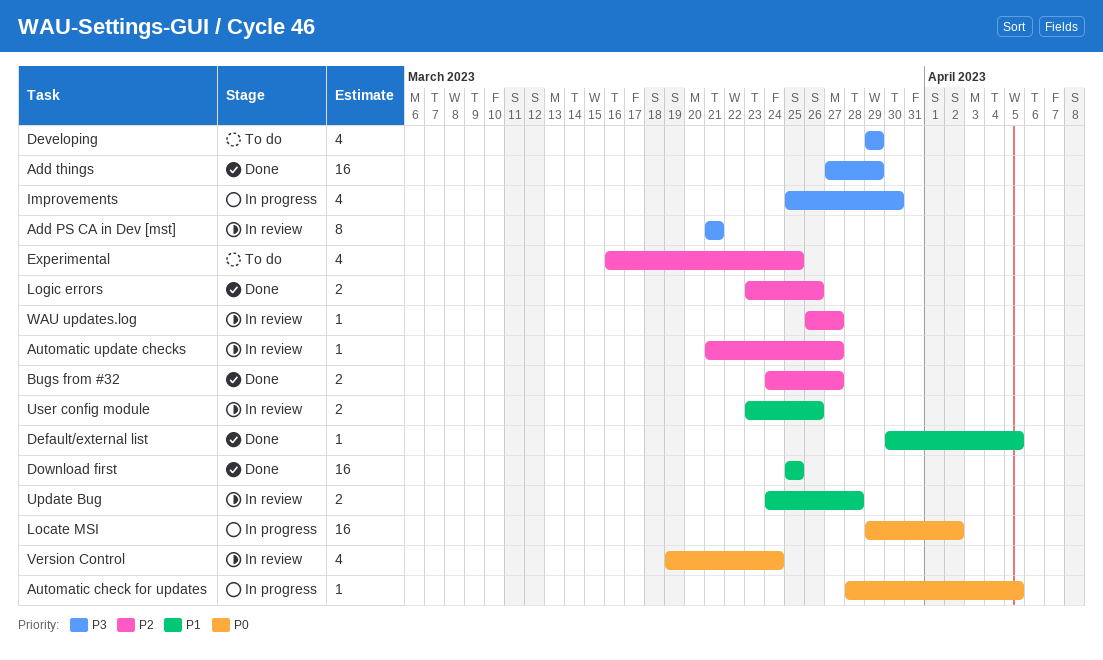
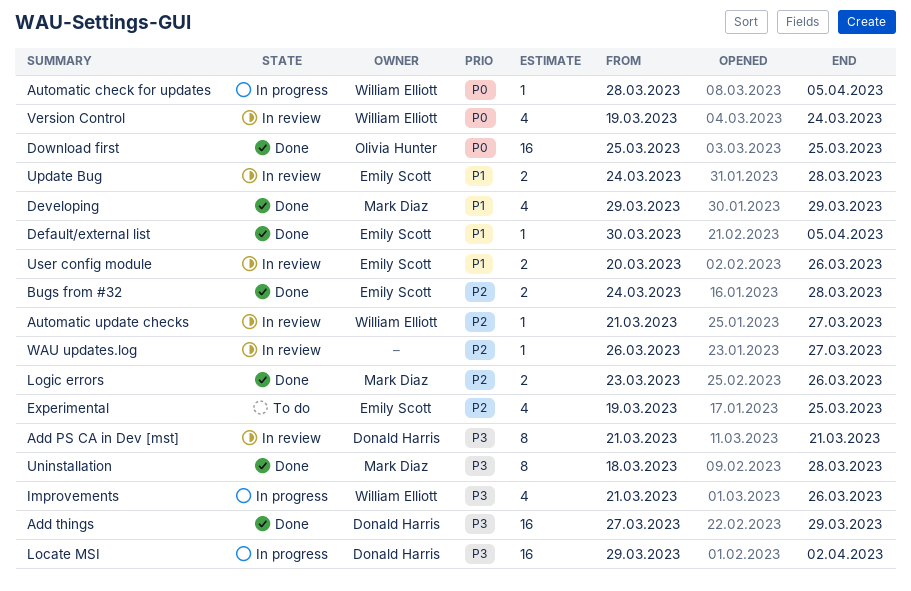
Bugs from #32, due: Mar 27 -> Mar 28
Developing, status: To do -> Done
Developing, priority: P3 -> P1
Download first, priority: P1 -> P0
Experimental, start: Mar 16 -> Mar 19
Improvements, start: Mar 25 -> Mar 21
Improvements, due: Mar 30 -> Mar 26
Locate MSI, priority: P0 -> P3
Uninstallation: none -> present
User config module, start: Mar 23 -> Mar 20

